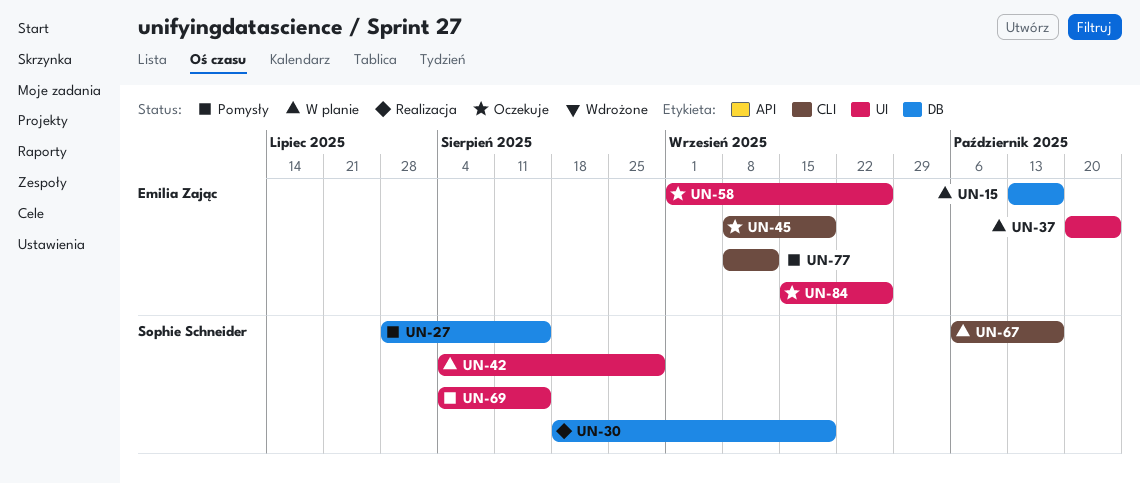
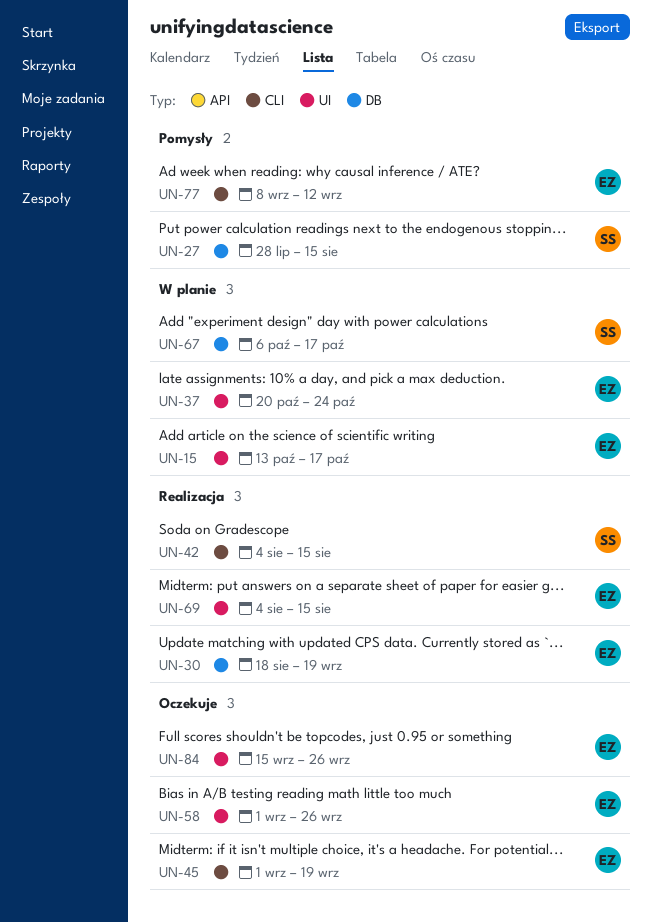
UN-15, label: DB -> UI
UN-30, owner: Sophie Schneider -> Emilia Zając
UN-42, status: W planie -> Realizacja
UN-42, label: UI -> CLI
UN-42, due: Aug 29 -> Aug 15
UN-45, start: Sep 8 -> Sep 1
UN-67, label: CLI -> DB
UN-69, status: Pomysły -> Realizacja
UN-69, owner: Sophie Schneider -> Emilia Zając

